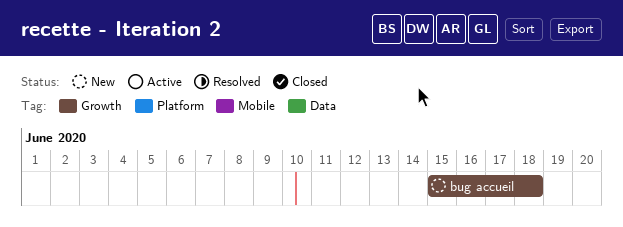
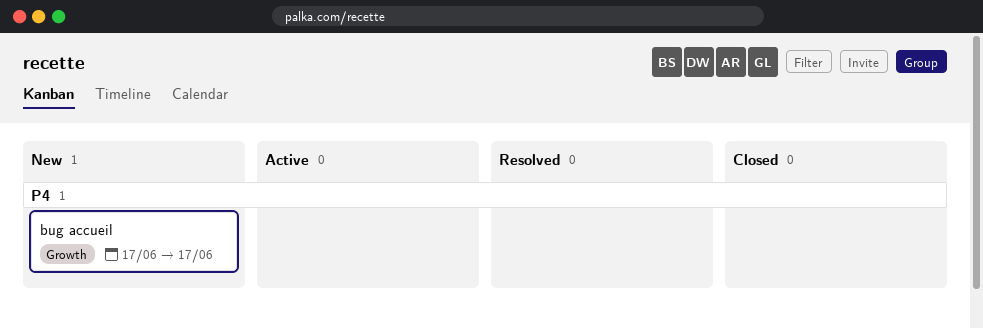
bug accueil, start: Jun 15 -> Jun 17
bug accueil, due: Jun 18 -> Jun 17

